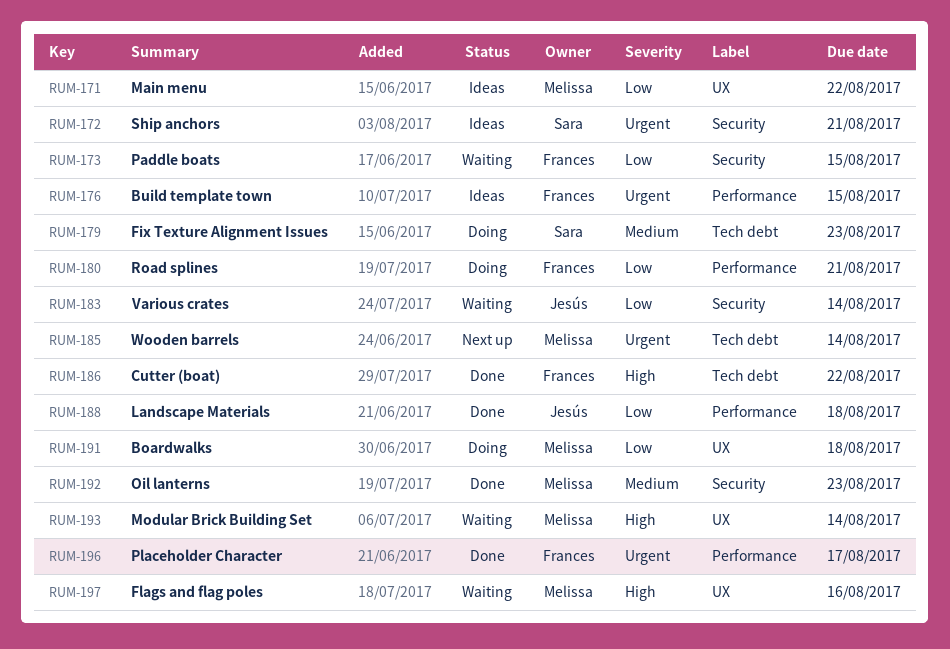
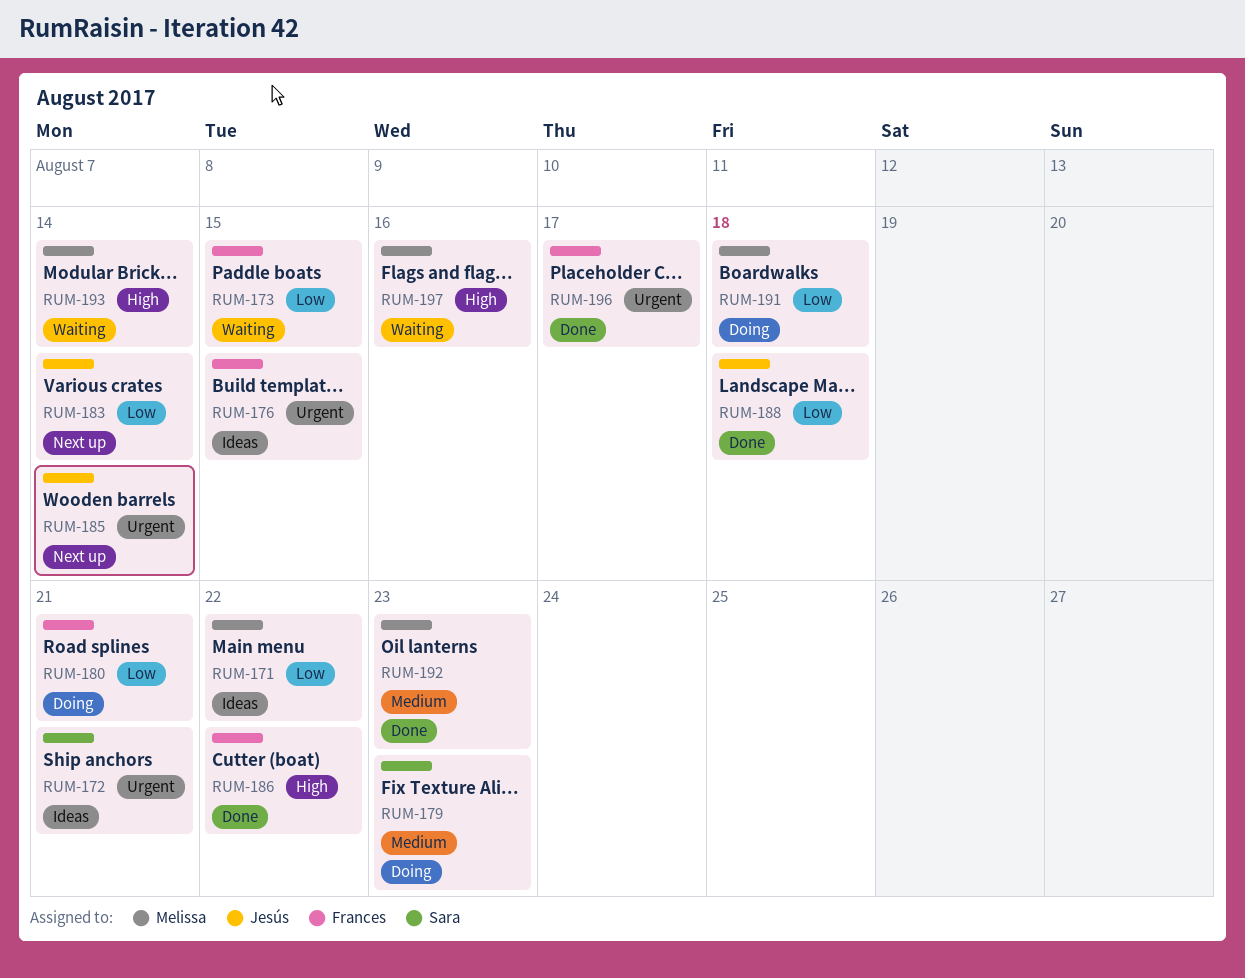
RUM-183, status: Waiting -> Next up
RUM-185, owner: Melissa -> Jesús

